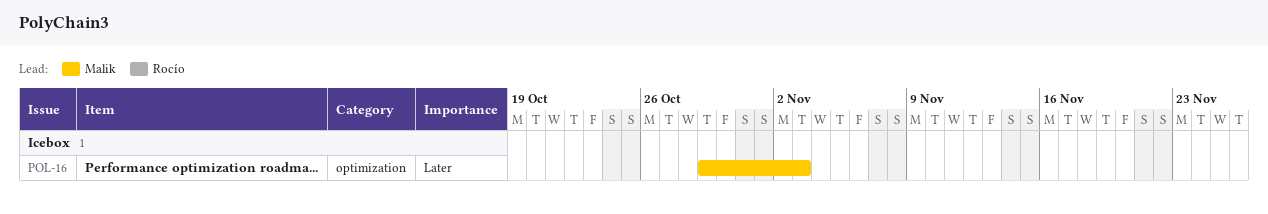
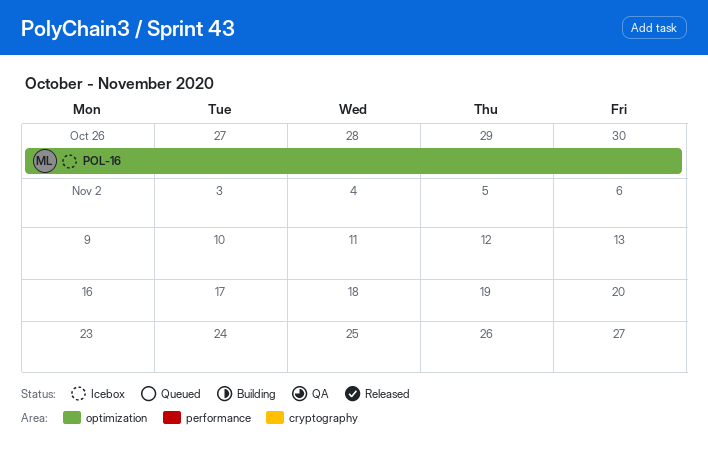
POL-16, start: Oct 29 -> Oct 26
POL-16, due: Nov 3 -> Oct 30

